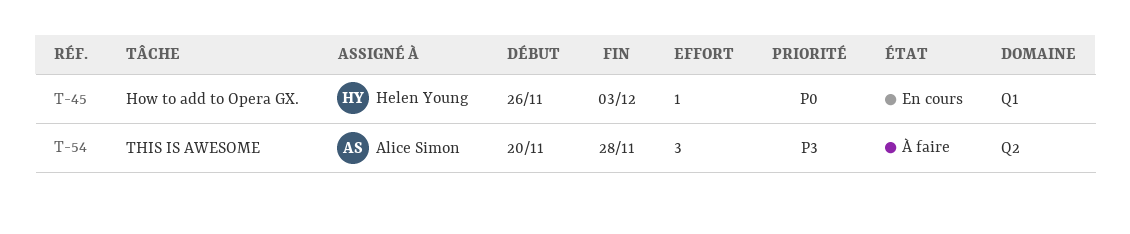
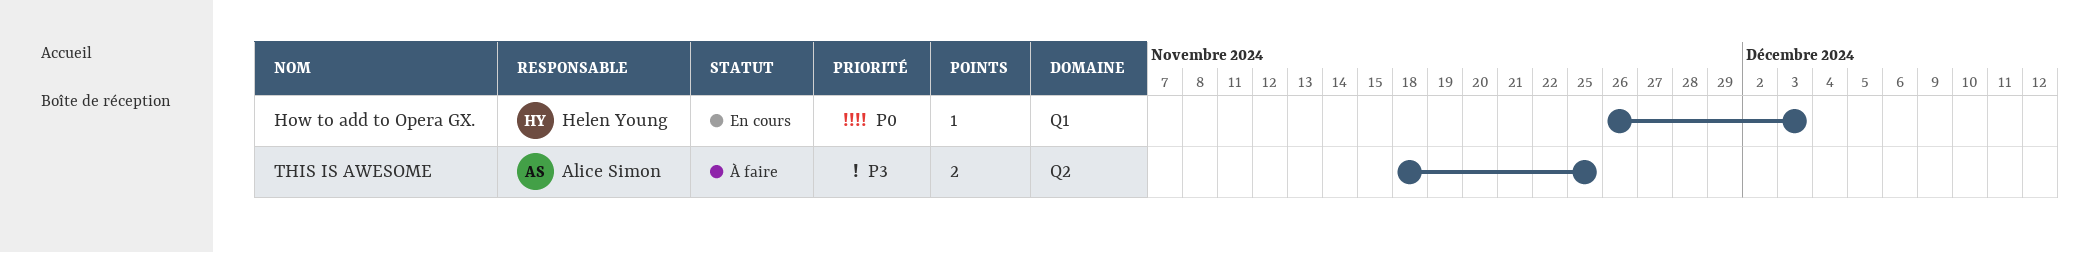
THIS IS AWESOME, estimate: 3 -> 2
THIS IS AWESOME, start: Nov 20 -> Nov 18
THIS IS AWESOME, due: Nov 28 -> Nov 25

